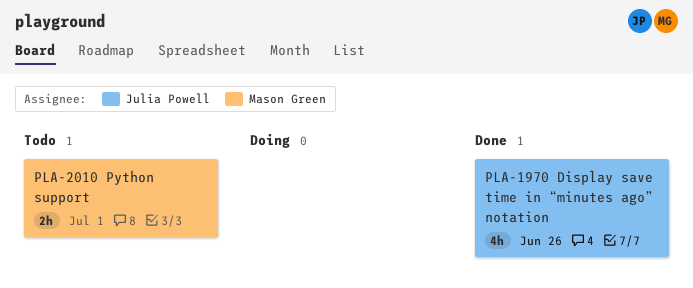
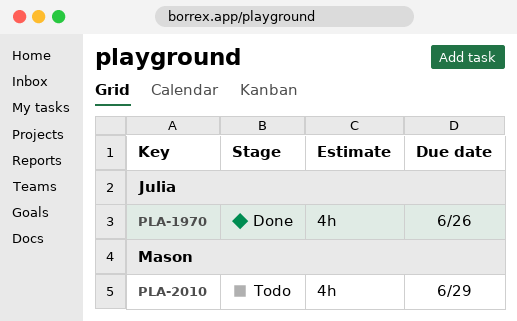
PLA-2010, estimate: 2h -> 4h
PLA-2010, due: Jul 1 -> Jun 29

